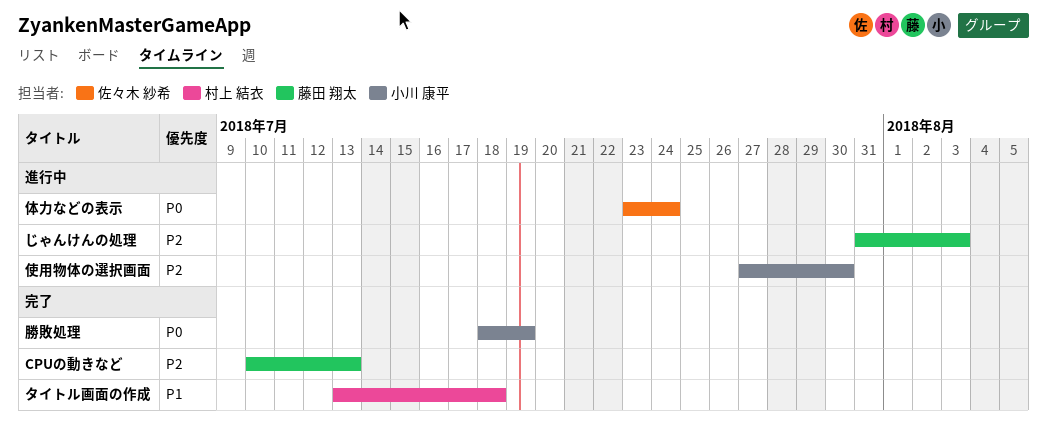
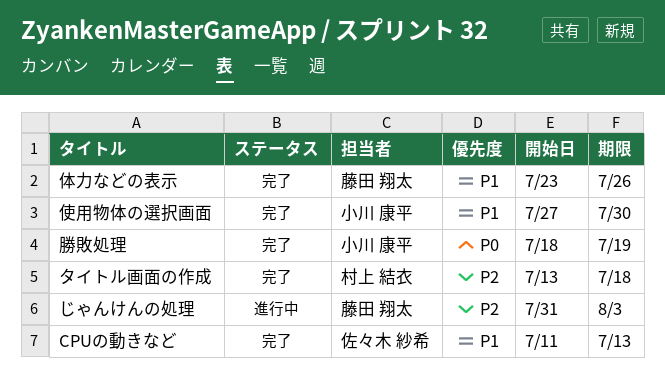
CPUの動きなど, owner: 藤田 翔太 -> 佐々木 紗希
CPUの動きなど, priority: P2 -> P1
CPUの動きなど, start: Jul 10 -> Jul 11
タイトル画面の作成, priority: P1 -> P2
体力などの表示, status: 進行中 -> 完了
体力などの表示, owner: 佐々木 紗希 -> 藤田 翔太
体力などの表示, priority: P0 -> P1
体力などの表示, due: Jul 24 -> Jul 26
使用物体の選択画面, status: 進行中 -> 完了
使用物体の選択画面, priority: P2 -> P1

